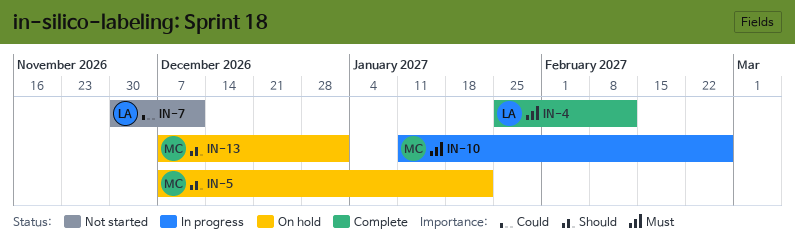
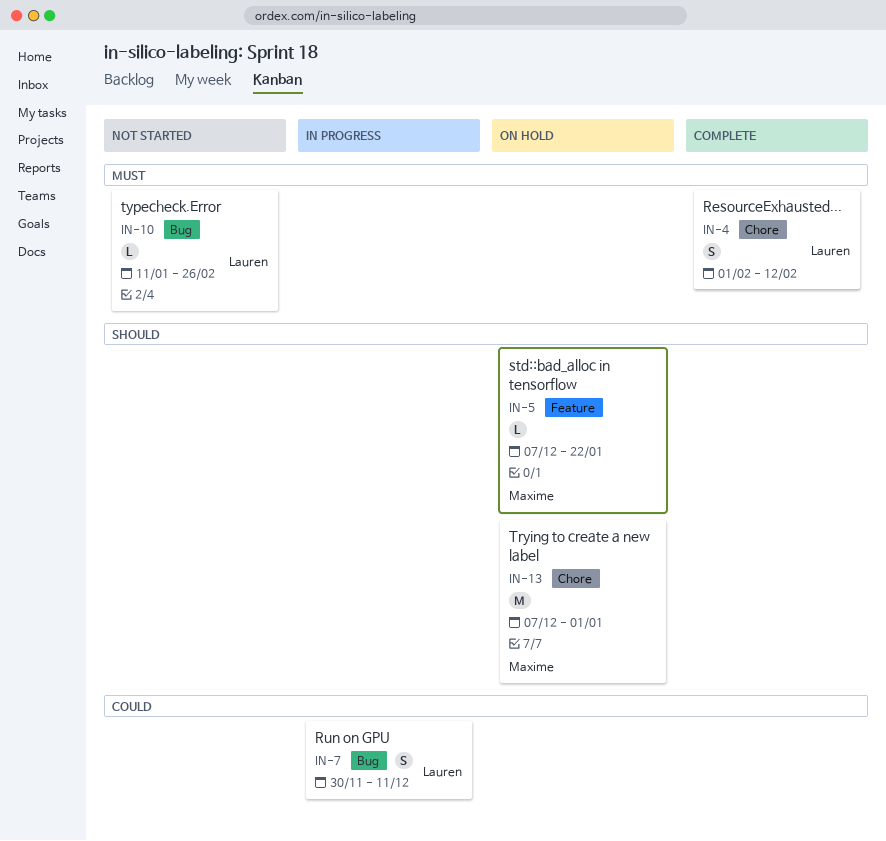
IN-4, start: Jan 25 -> Feb 1
IN-7, status: Not started -> In progress
IN-10, status: In progress -> Not started
IN-10, owner: Maxime -> Lauren

